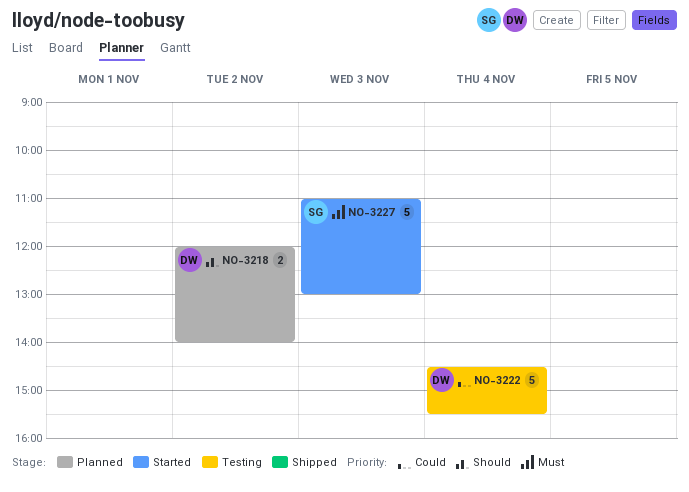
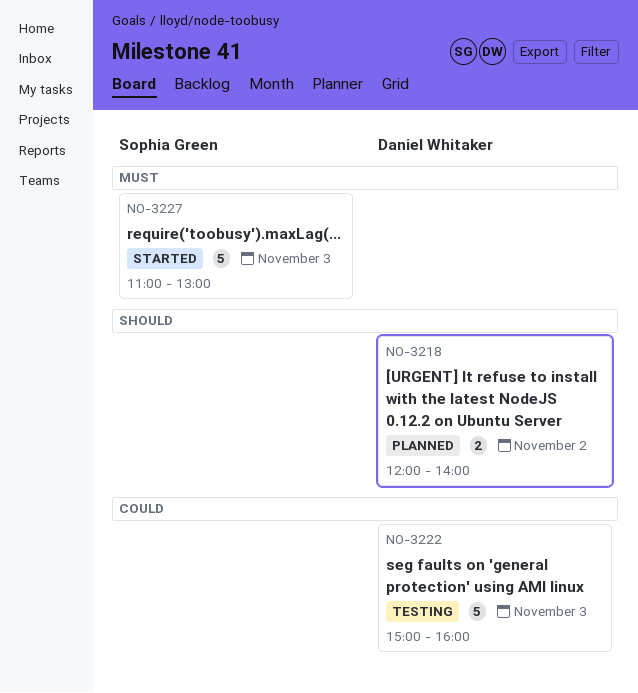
NO-3222, day: Nov 4 -> Nov 3
NO-3222, begins: 14:30 -> 15:00
NO-3222, ends: 15:30 -> 16:00

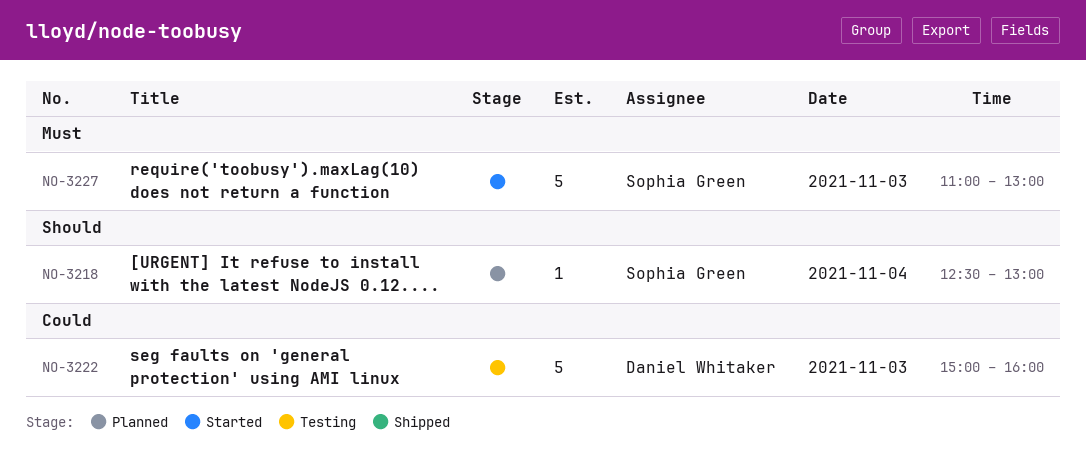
NO-3218, owner: Daniel Whitaker -> Sophia Green
NO-3218, estimate: 2 -> 1
NO-3218, day: Nov 2 -> Nov 4
NO-3218, begins: 12:00 -> 12:30
NO-3218, ends: 14:00 -> 13:00

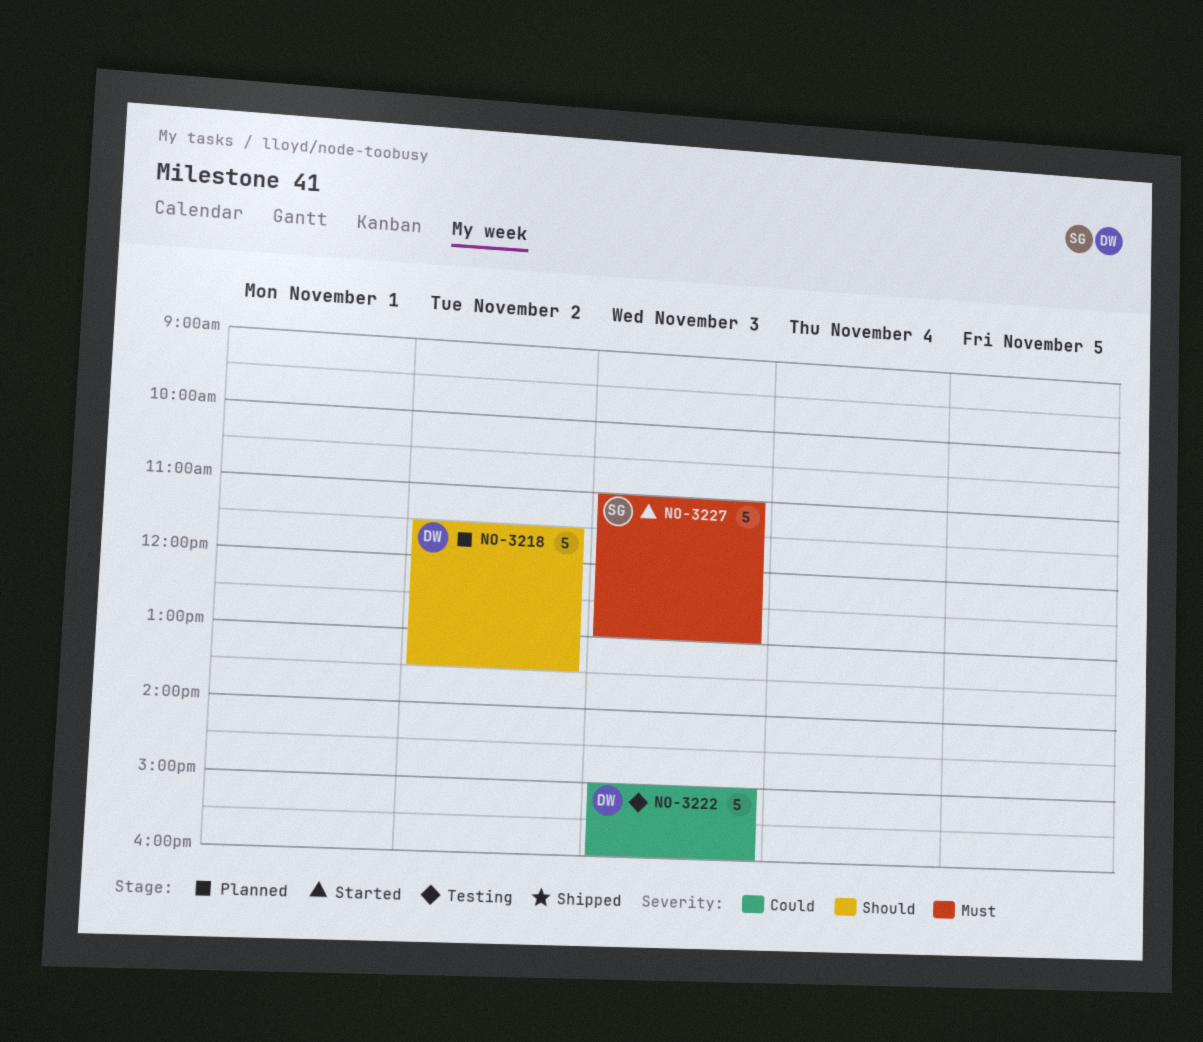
NO-3218, owner: Sophia Green -> Daniel Whitaker
NO-3218, estimate: 1 -> 5
NO-3218, day: Nov 4 -> Nov 2
NO-3218, begins: 12:30 -> 11:30
NO-3218, ends: 13:00 -> 13:30

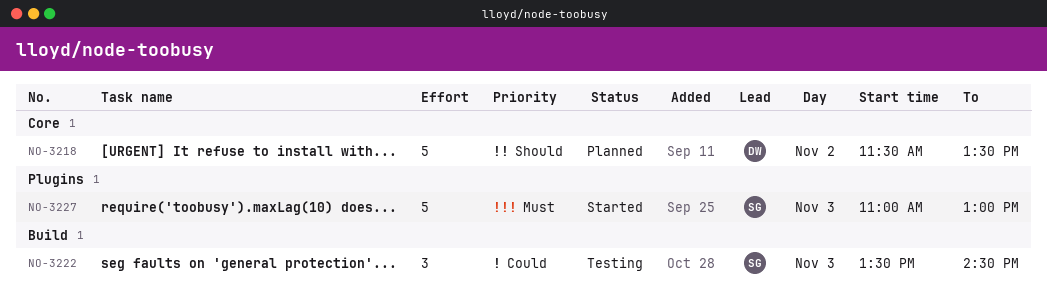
NO-3222, owner: DW -> SG
NO-3222, estimate: 5 -> 3
NO-3222, begins: 15:00 -> 13:30
NO-3222, ends: 16:00 -> 14:30

